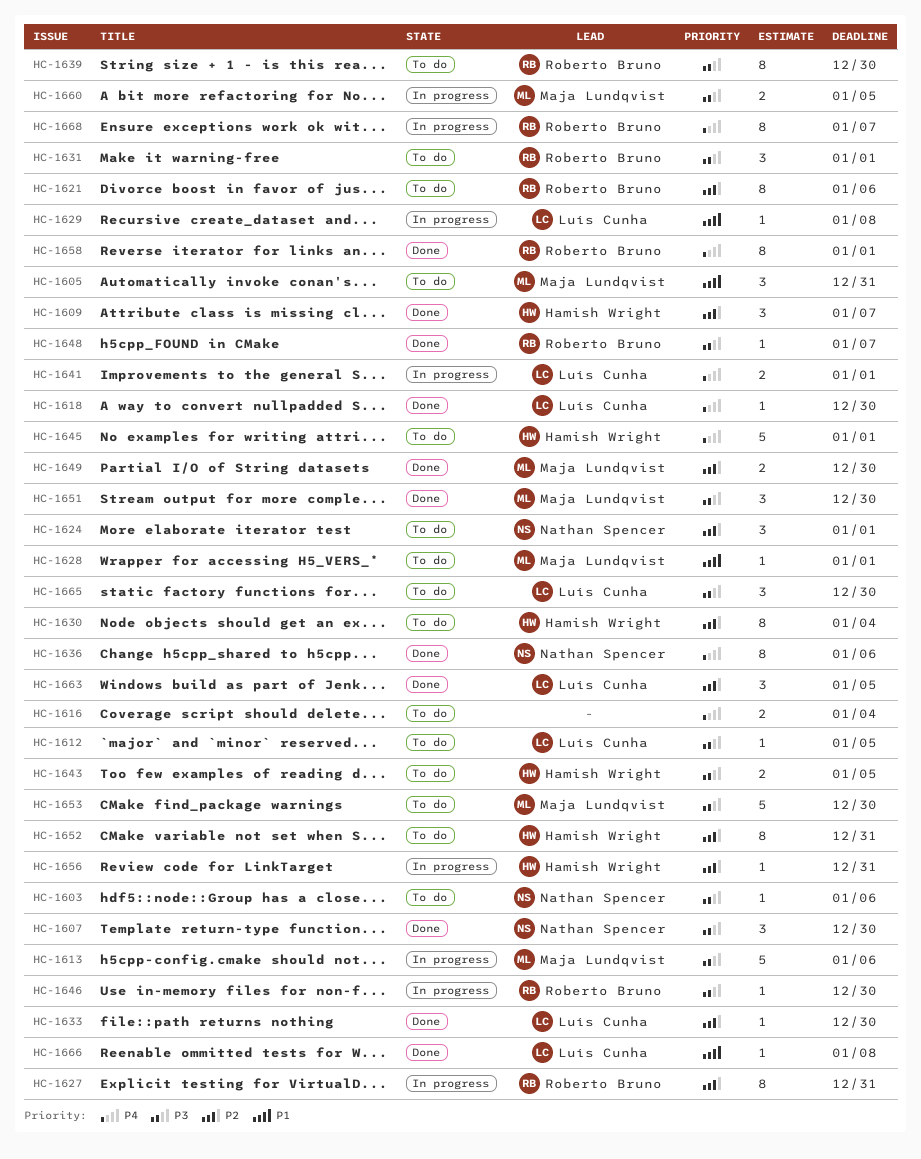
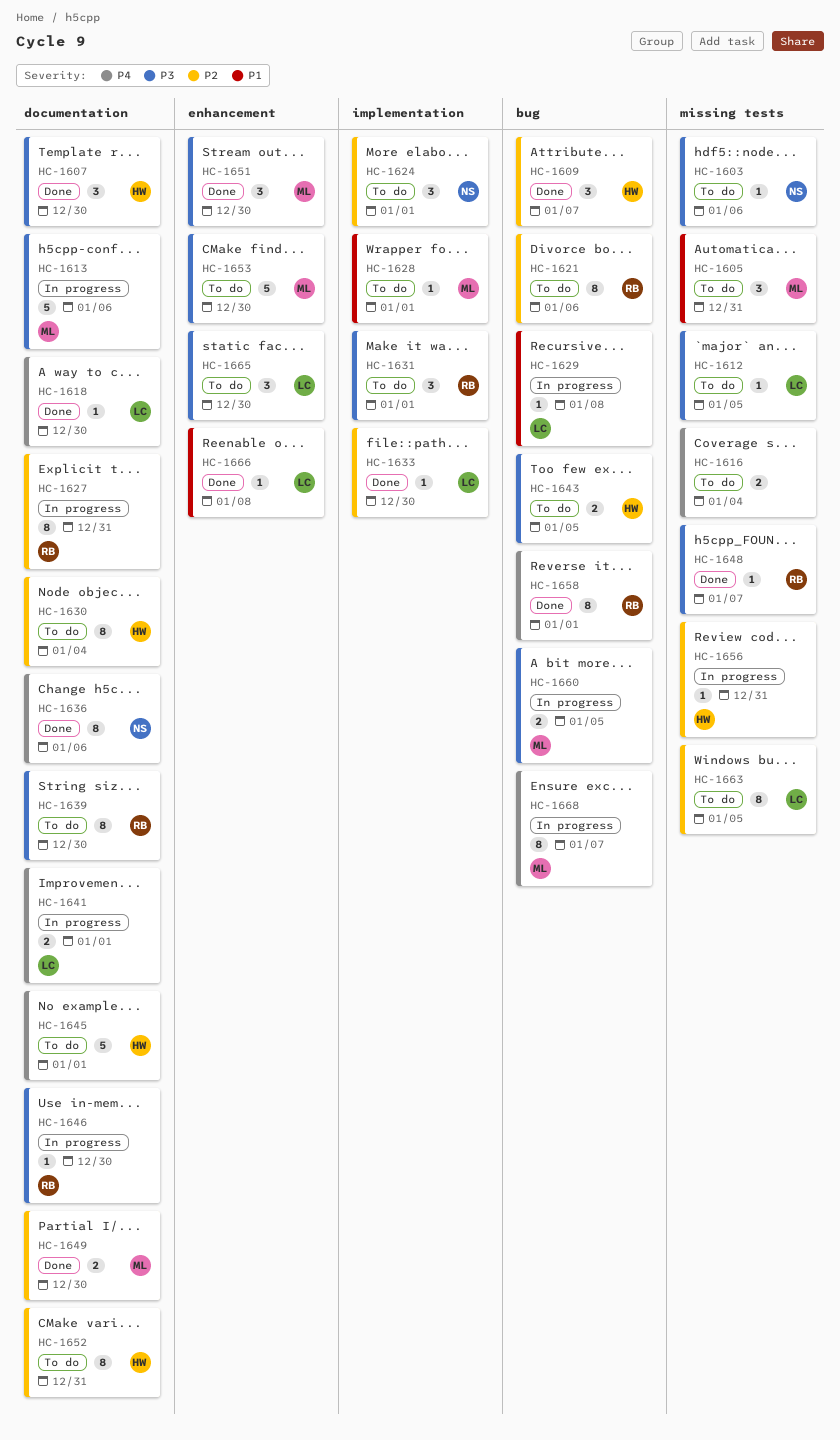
HC-1607, owner: Nathan Spencer -> Hamish Wright
HC-1663, status: Done -> To do
HC-1663, estimate: 3 -> 8
HC-1668, owner: Roberto Bruno -> Maja Lundqvist

